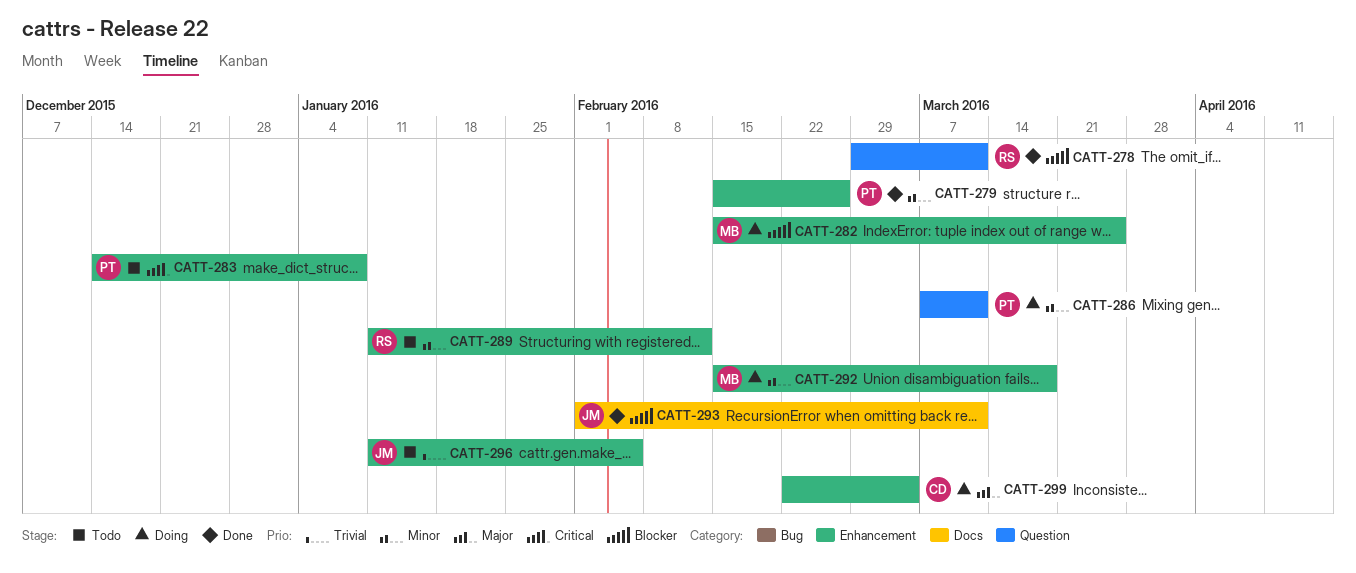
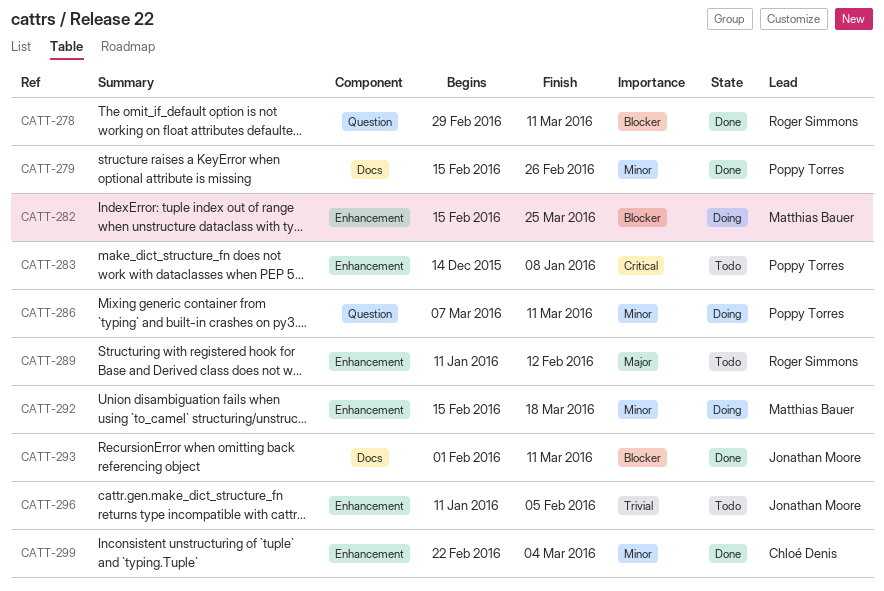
CATT-279, label: Enhancement -> Docs
CATT-289, priority: Minor -> Major
CATT-299, status: Doing -> Done
CATT-299, priority: Major -> Minor

